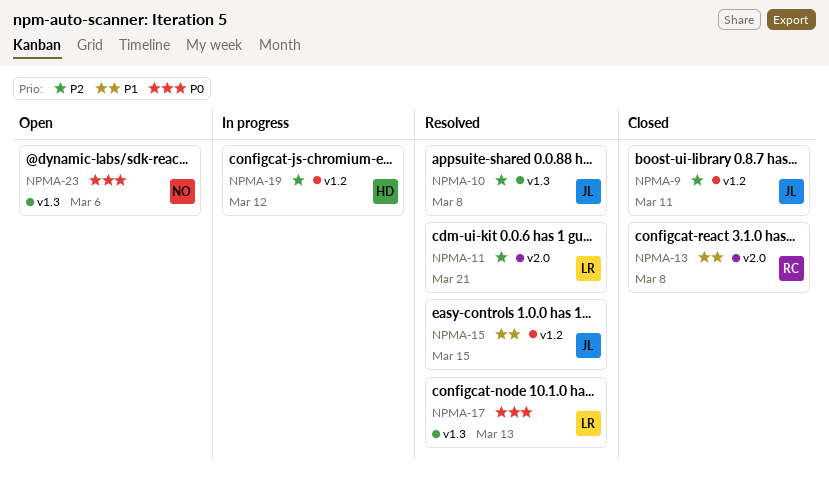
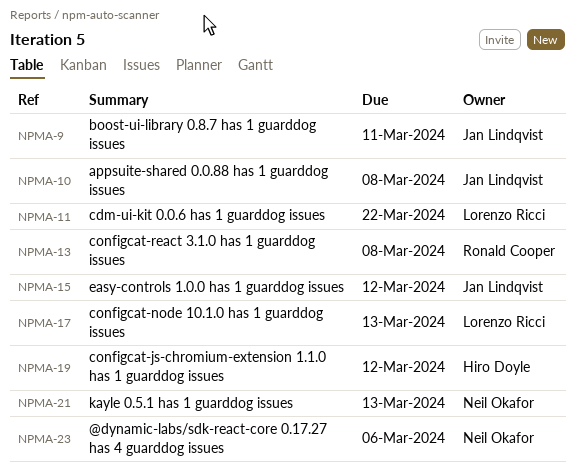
NPMA-11, due: Mar 21 -> Mar 22
NPMA-15, due: Mar 15 -> Mar 12
NPMA-21: none -> present

